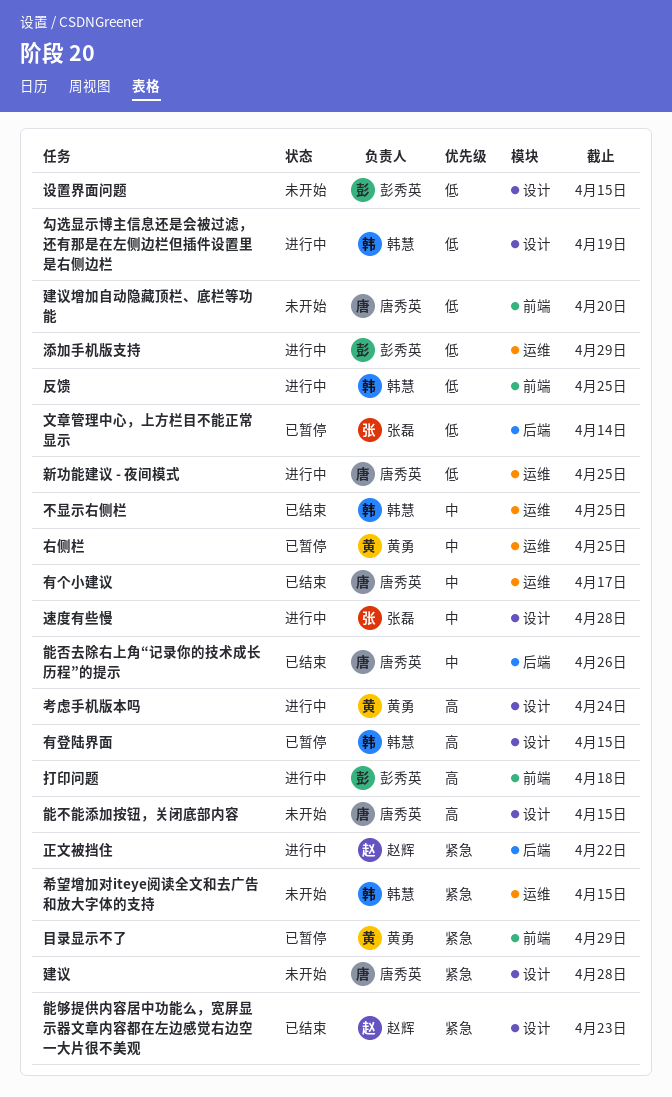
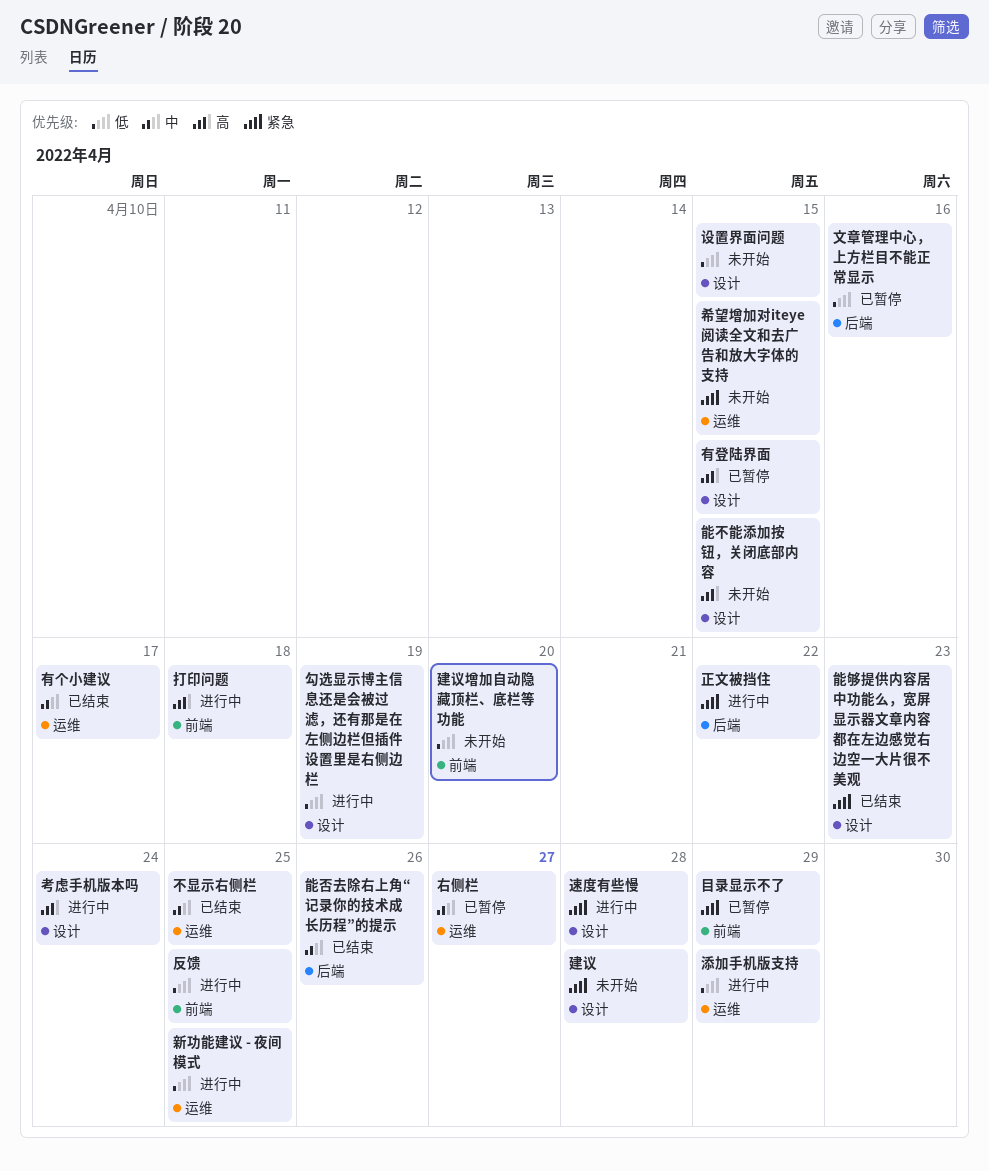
右侧栏, due: Apr 25 -> Apr 27
文章管理中心，上方栏目不能正常显示, due: Apr 14 -> Apr 16
速度有些慢, priority: 中 -> 紧急

